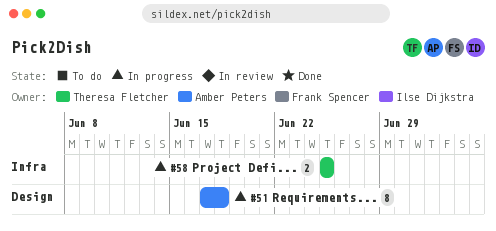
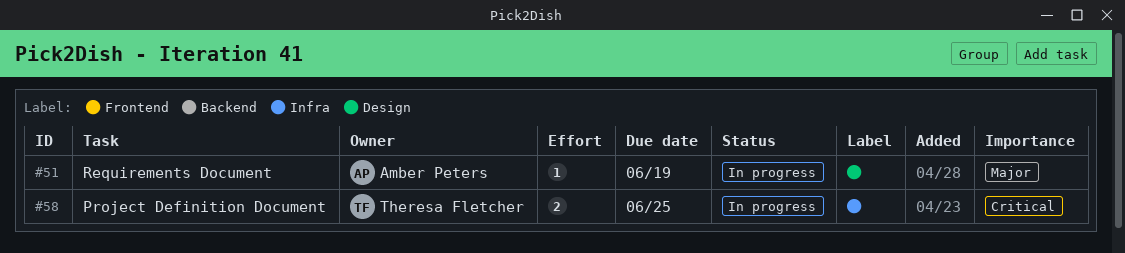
#51, estimate: 8 -> 1
#51, due: Jun 18 -> Jun 19

